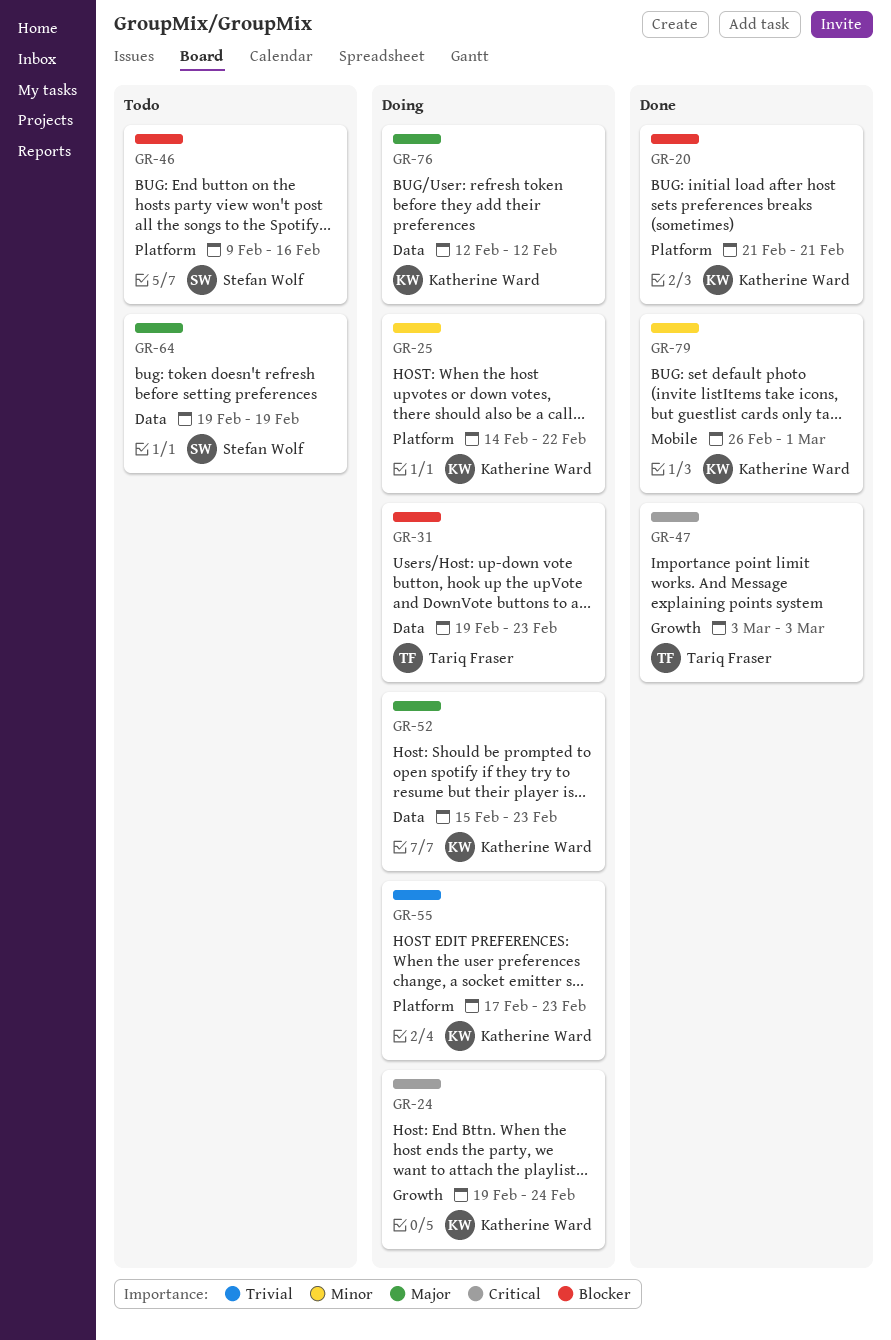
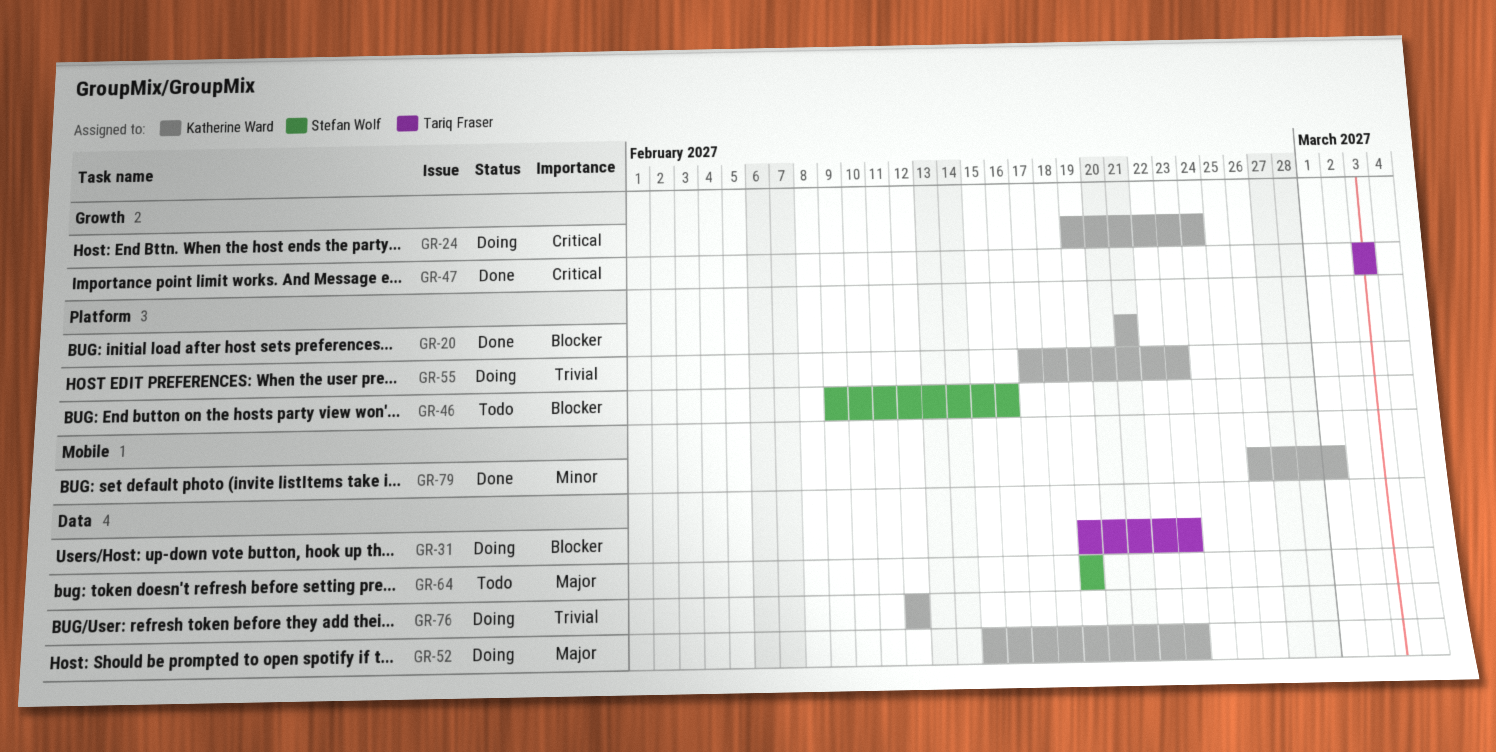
GR-25: present -> none
GR-76, priority: Major -> Trivial

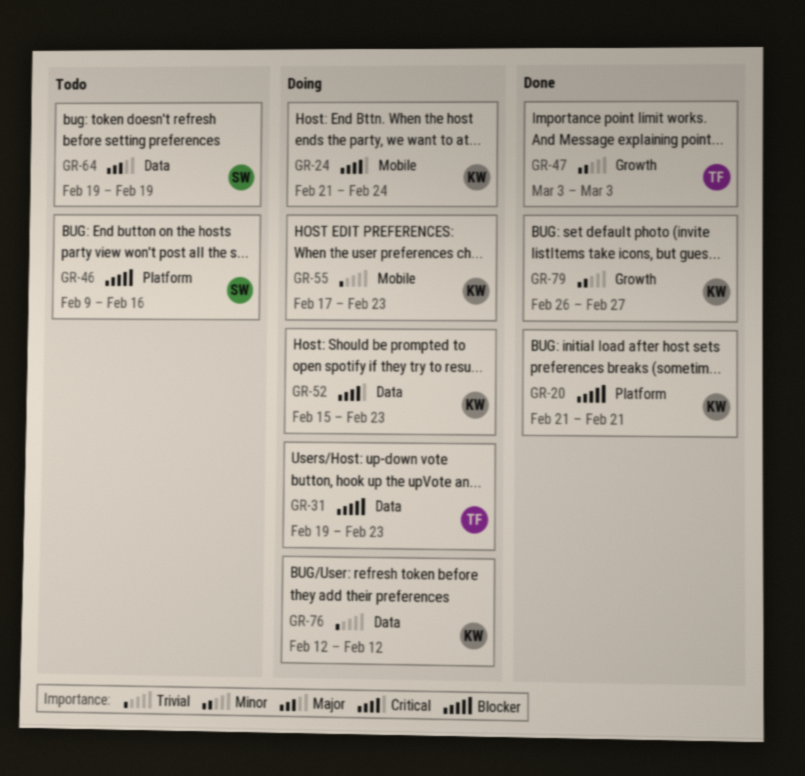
GR-24, label: Growth -> Mobile
GR-24, start: Feb 19 -> Feb 21
GR-47, priority: Critical -> Minor
GR-52, priority: Major -> Critical
GR-55, label: Platform -> Mobile
GR-79, label: Mobile -> Growth
GR-79, due: Mar 1 -> Feb 27

